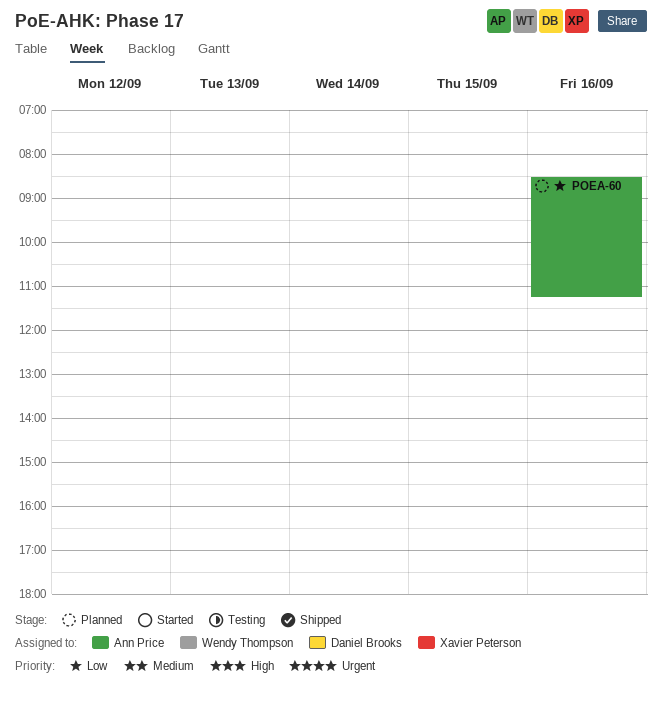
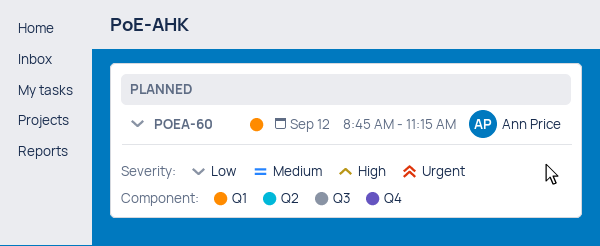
POEA-60, day: Sep 16 -> Sep 12
POEA-60, begins: 08:30 -> 08:45

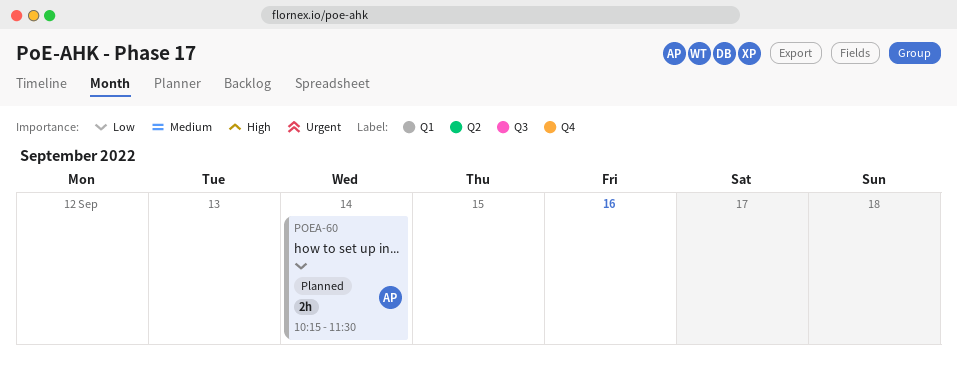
POEA-60, day: Sep 12 -> Sep 14
POEA-60, begins: 08:45 -> 10:15
POEA-60, ends: 11:15 -> 11:30

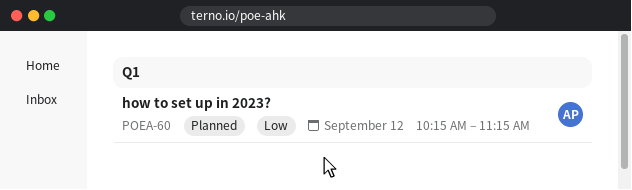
POEA-60, day: Sep 14 -> Sep 12
POEA-60, ends: 11:30 -> 11:15

